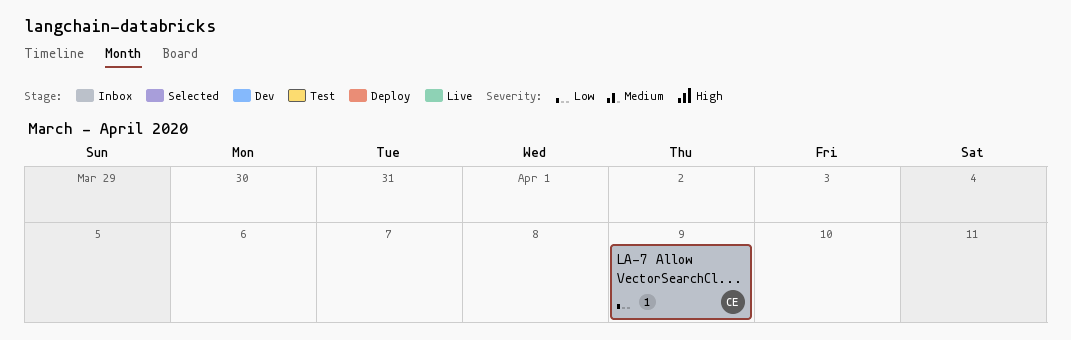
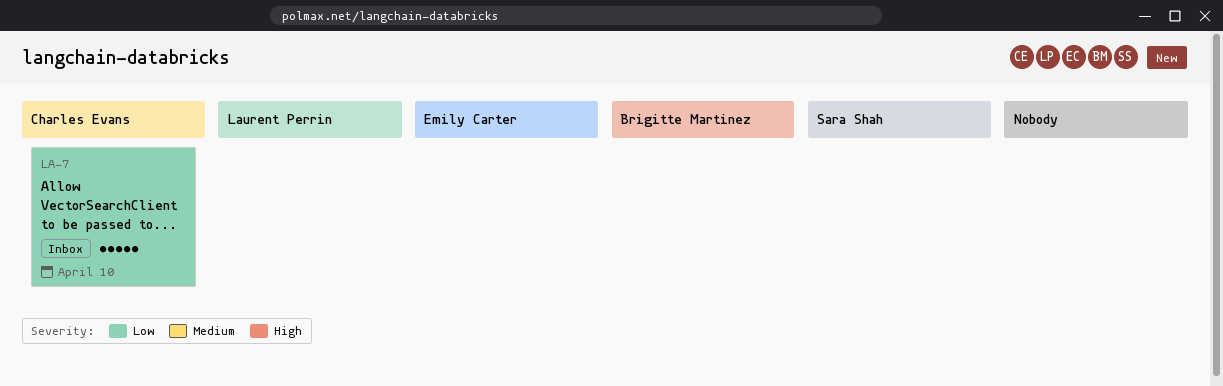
LA-7, estimate: 1 -> 5
LA-7, due: Apr 9 -> Apr 10

